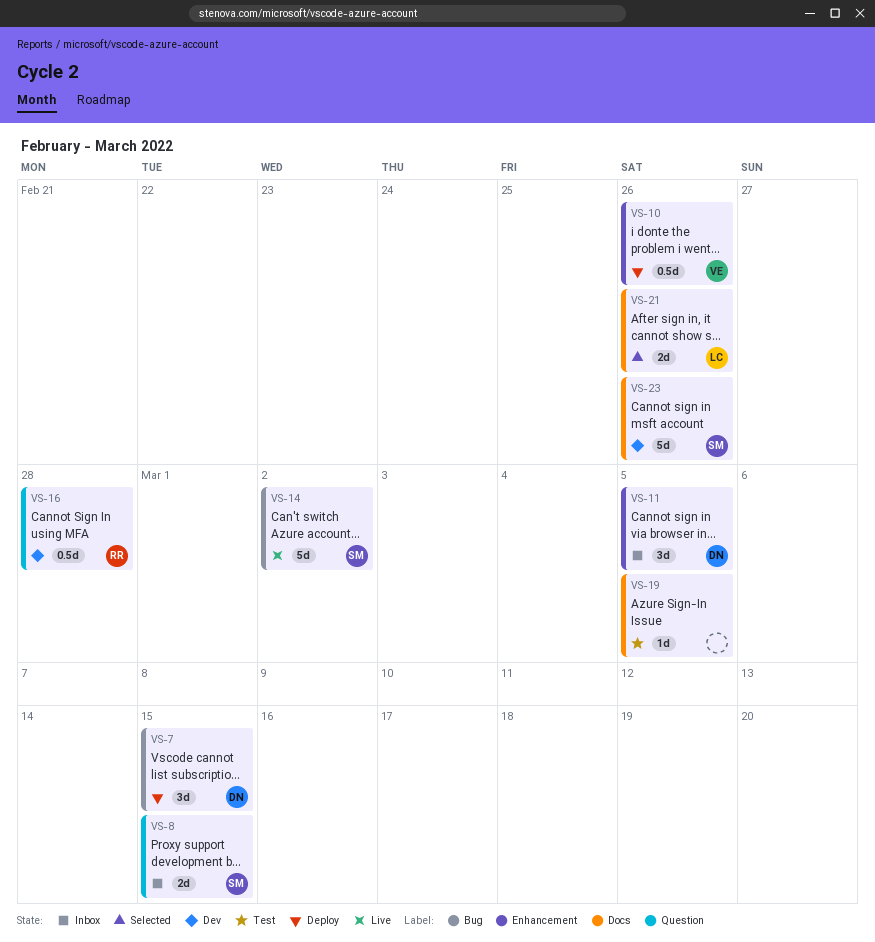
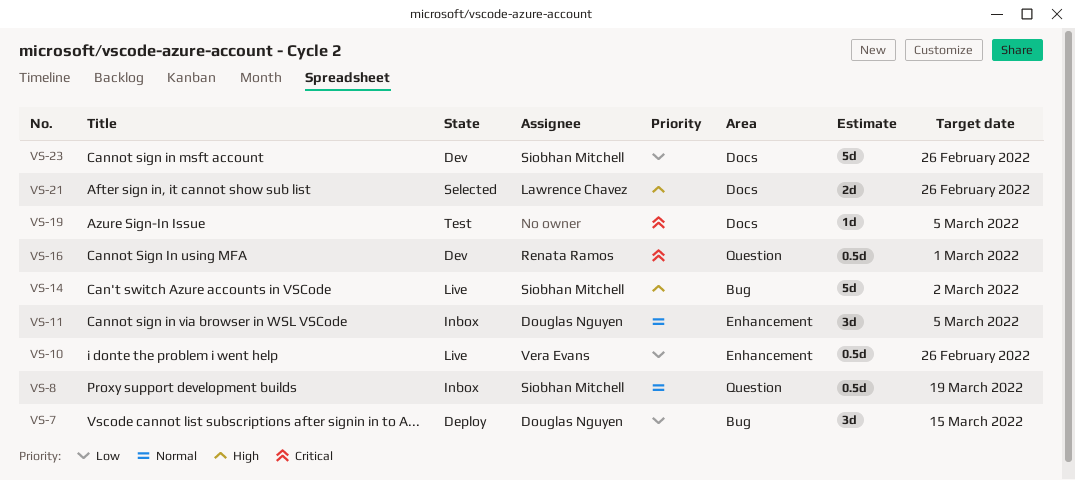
VS-8, estimate: 2d -> 0.5d
VS-8, due: Mar 15 -> Mar 19
VS-10, status: Deploy -> Live
VS-16, due: Feb 28 -> Mar 1

